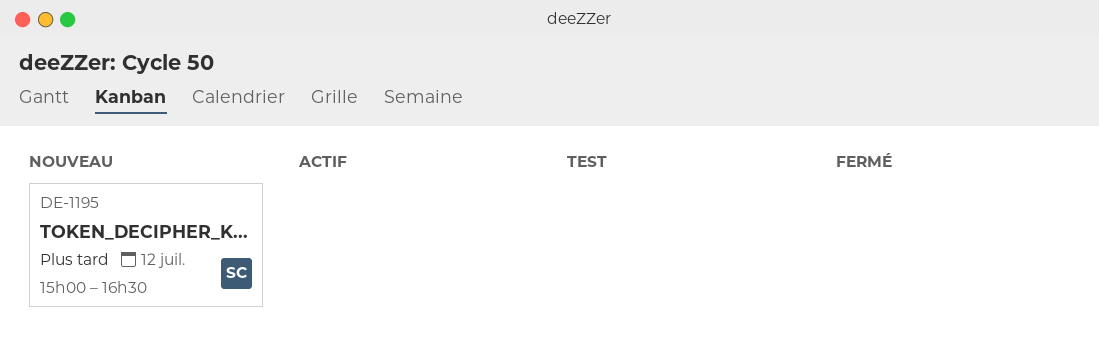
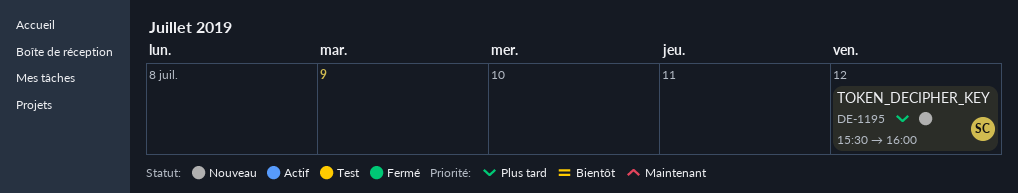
DE-1195, begins: 15:00 -> 15:30
DE-1195, ends: 16:30 -> 16:00

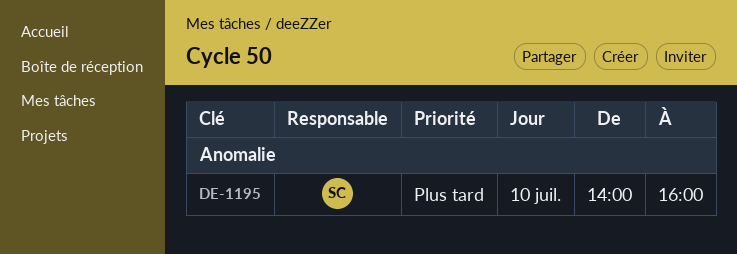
DE-1195, day: Jul 12 -> Jul 10
DE-1195, begins: 15:30 -> 14:00

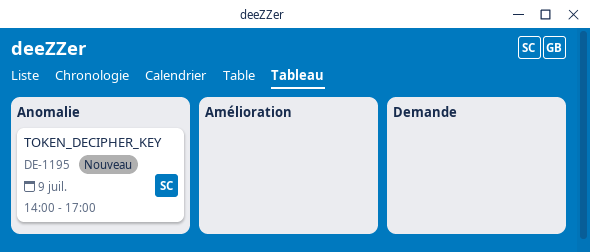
DE-1195, day: Jul 10 -> Jul 9
DE-1195, ends: 16:00 -> 17:00

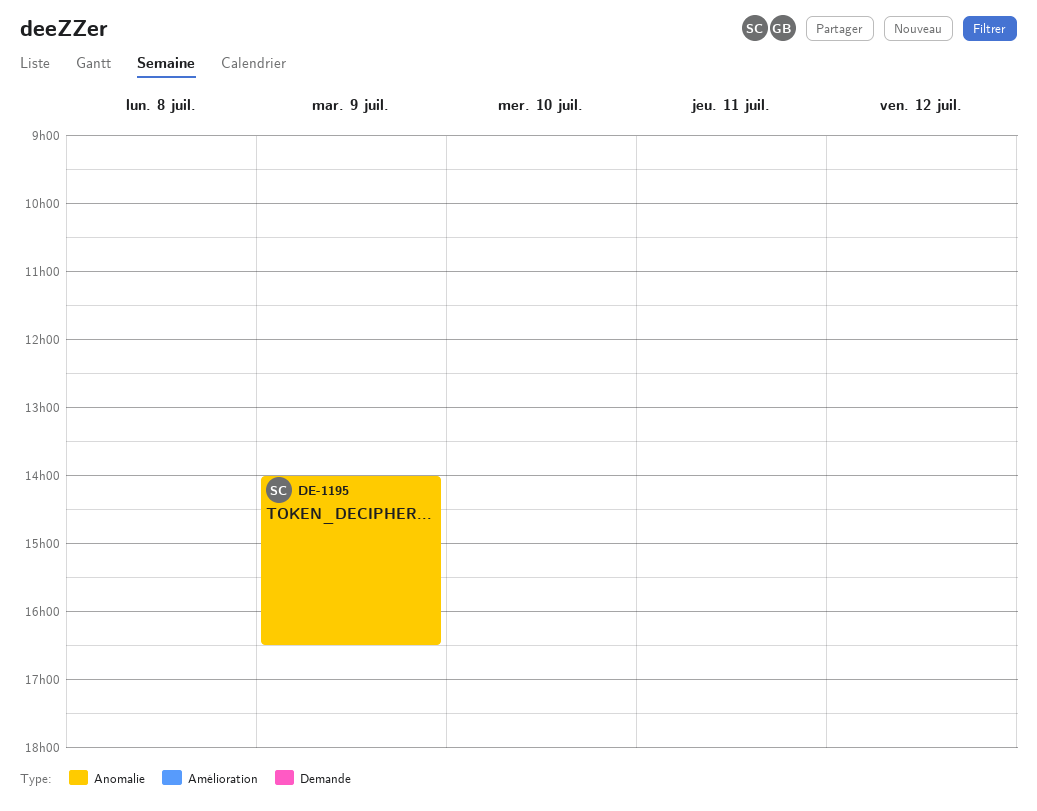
DE-1195, ends: 17:00 -> 16:30

